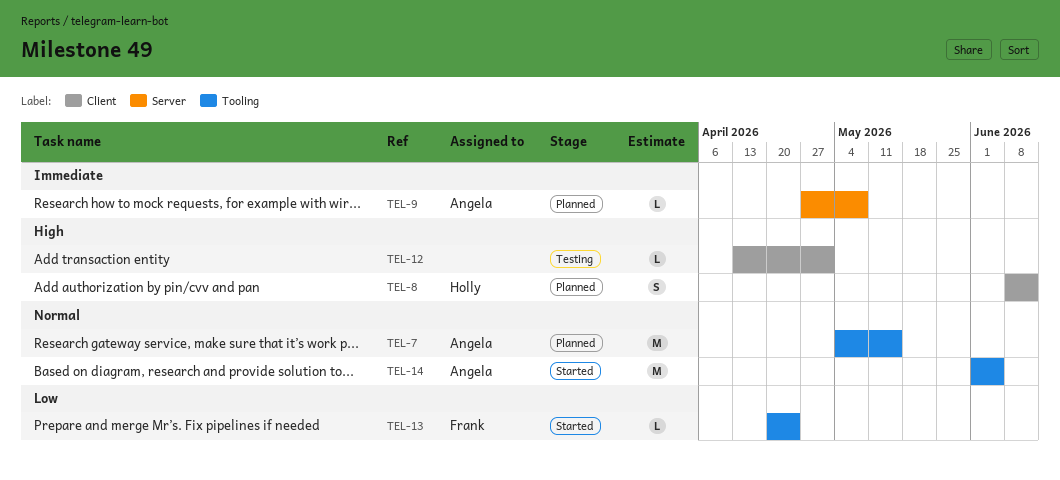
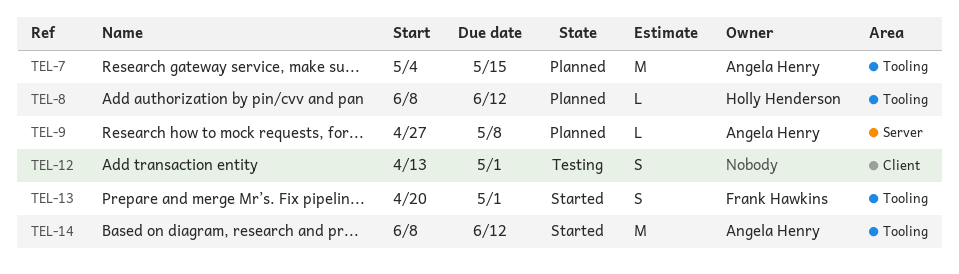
TEL-8, label: Client -> Tooling
TEL-8, estimate: S -> L
TEL-12, estimate: L -> S
TEL-13, estimate: L -> S
TEL-13, due: Apr 24 -> May 1
TEL-14, start: Jun 1 -> Jun 8
TEL-14, due: Jun 5 -> Jun 12

